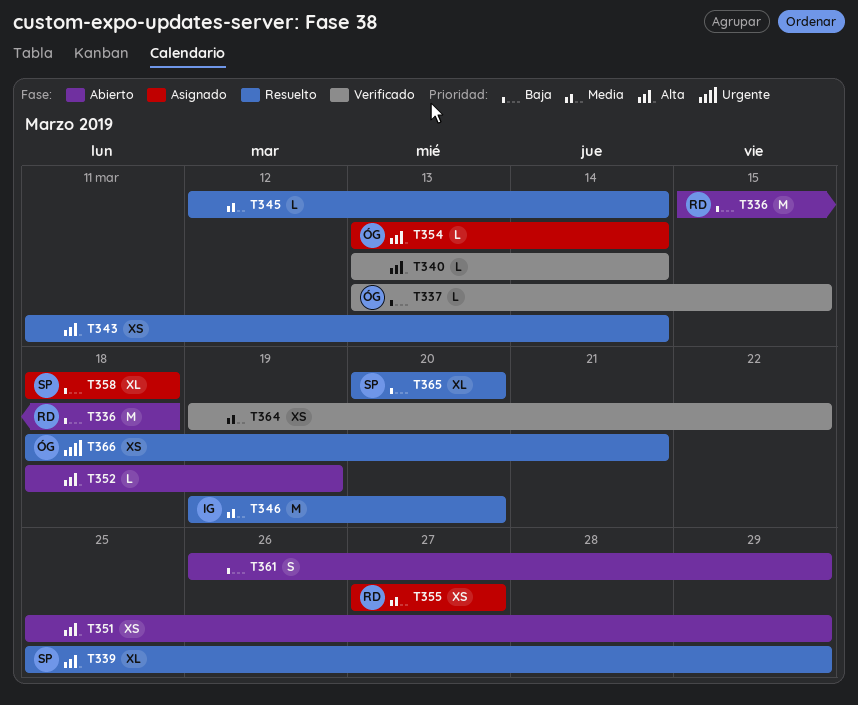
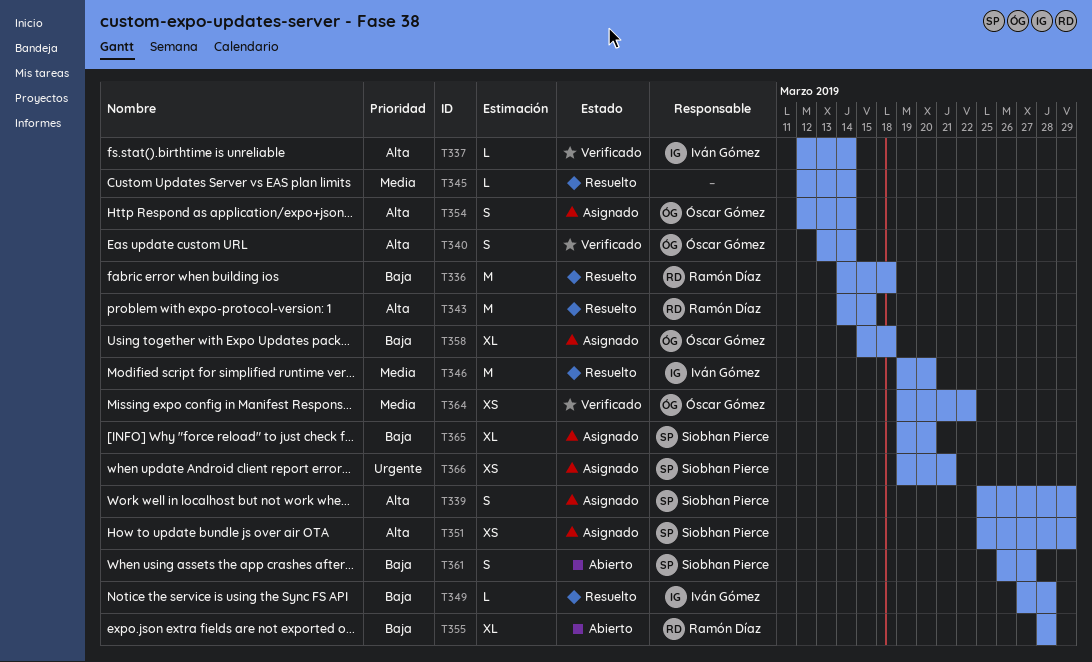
T336, status: Abierto -> Resuelto
T336, start: Mar 15 -> Mar 14
T337, owner: Óscar Gómez -> Iván Gómez
T337, priority: Baja -> Alta
T337, start: Mar 13 -> Mar 12
T337, due: Mar 15 -> Mar 14
T339, status: Resuelto -> Asignado
T339, estimate: XL -> S
T340, owner: none -> Óscar Gómez
T340, estimate: L -> S
T343, owner: none -> Ramón Díaz
T343, estimate: XS -> M
T343, start: Mar 11 -> Mar 14
T343, due: Mar 14 -> Mar 15
T349: none -> present
T351, status: Abierto -> Asignado
T351, owner: none -> Siobhan Pierce
T352: present -> none
T354, estimate: L -> S
T354, start: Mar 13 -> Mar 12
T355, status: Asignado -> Abierto
T355, priority: Media -> Baja
T355, estimate: XS -> XL
T355, start: Mar 27 -> Mar 28
T355, due: Mar 27 -> Mar 28
T358, owner: Siobhan Pierce -> Óscar Gómez
T358, start: Mar 18 -> Mar 15
T361, owner: none -> Siobhan Pierce
T361, due: Mar 29 -> Mar 27
T364, owner: none -> Óscar Gómez
T365, status: Resuelto -> Asignado
T365, start: Mar 20 -> Mar 19
T366, status: Resuelto -> Asignado
T366, owner: Óscar Gómez -> Siobhan Pierce
T366, start: Mar 18 -> Mar 19

